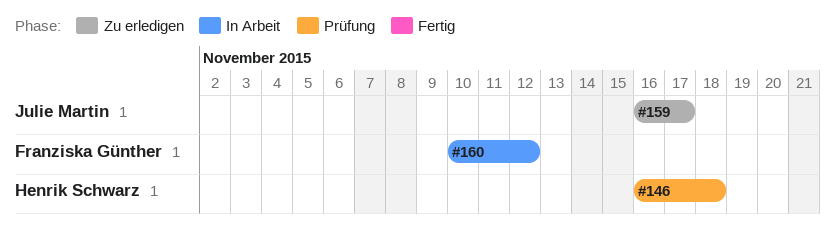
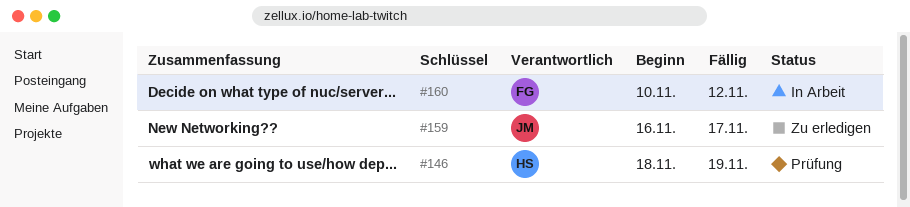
#146, start: Nov 16 -> Nov 18
#146, due: Nov 18 -> Nov 19

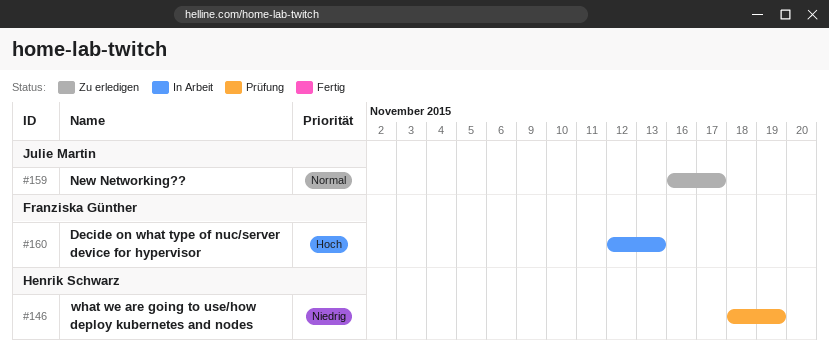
#160, start: Nov 10 -> Nov 12
#160, due: Nov 12 -> Nov 13

